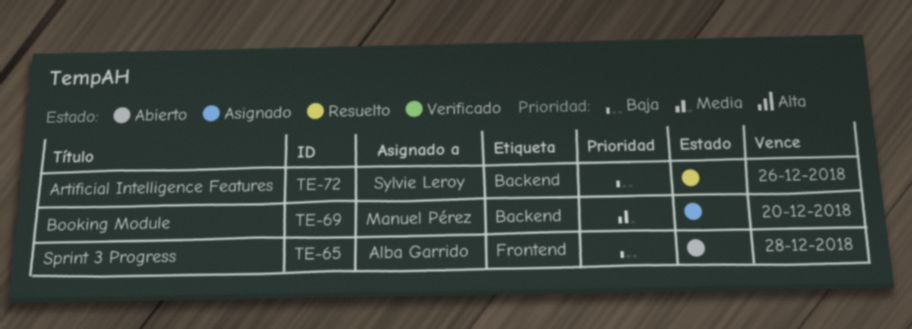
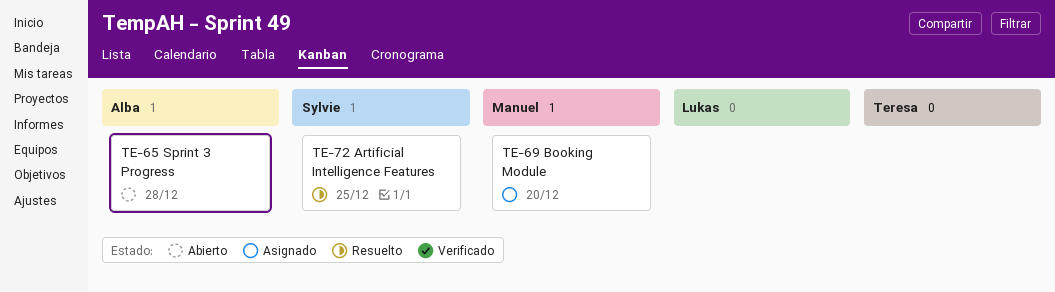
TE-72, due: Dec 26 -> Dec 25

